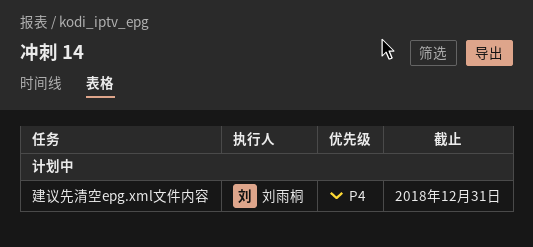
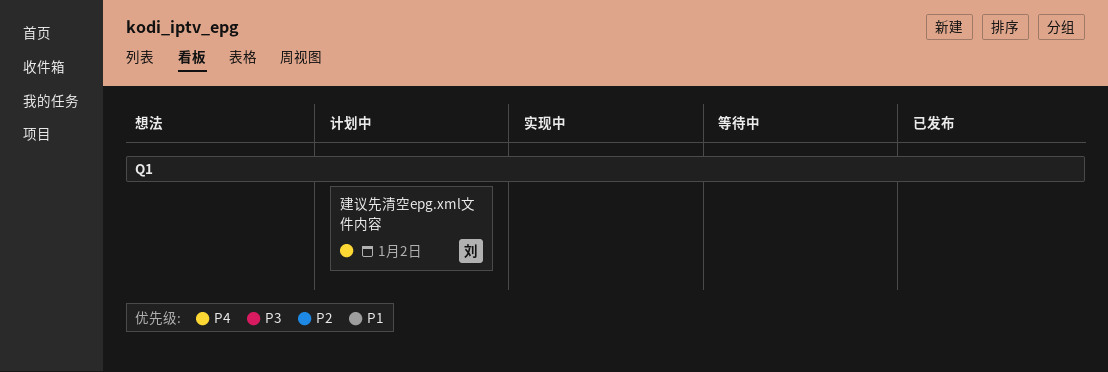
建议先清空epg.xml文件内容, due: Dec 31 -> Jan 2

